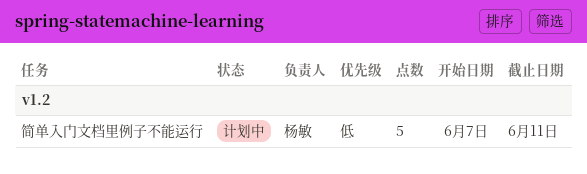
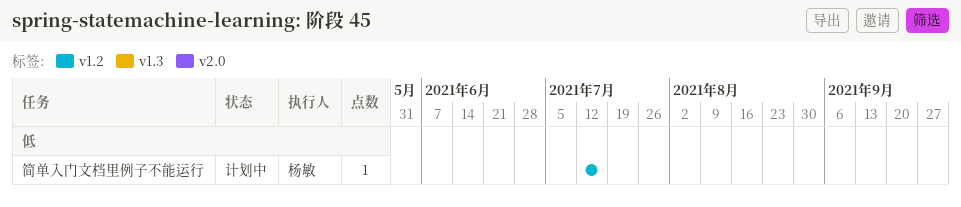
简单入门文档里例子不能运行, estimate: 5 -> 1
简单入门文档里例子不能运行, start: Jun 7 -> Jul 12
简单入门文档里例子不能运行, due: Jun 11 -> Jul 16

